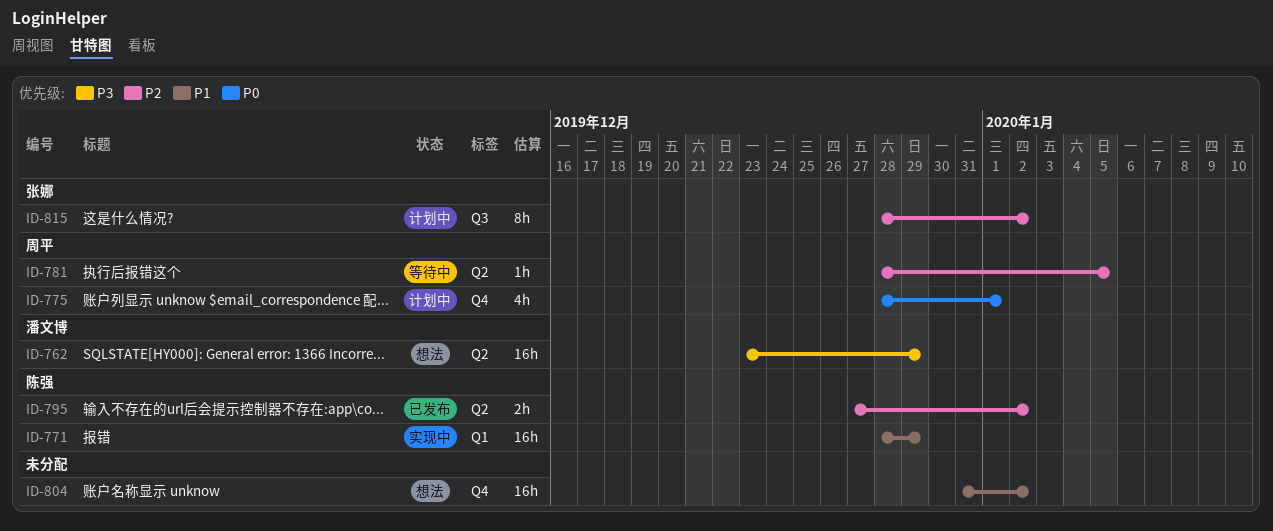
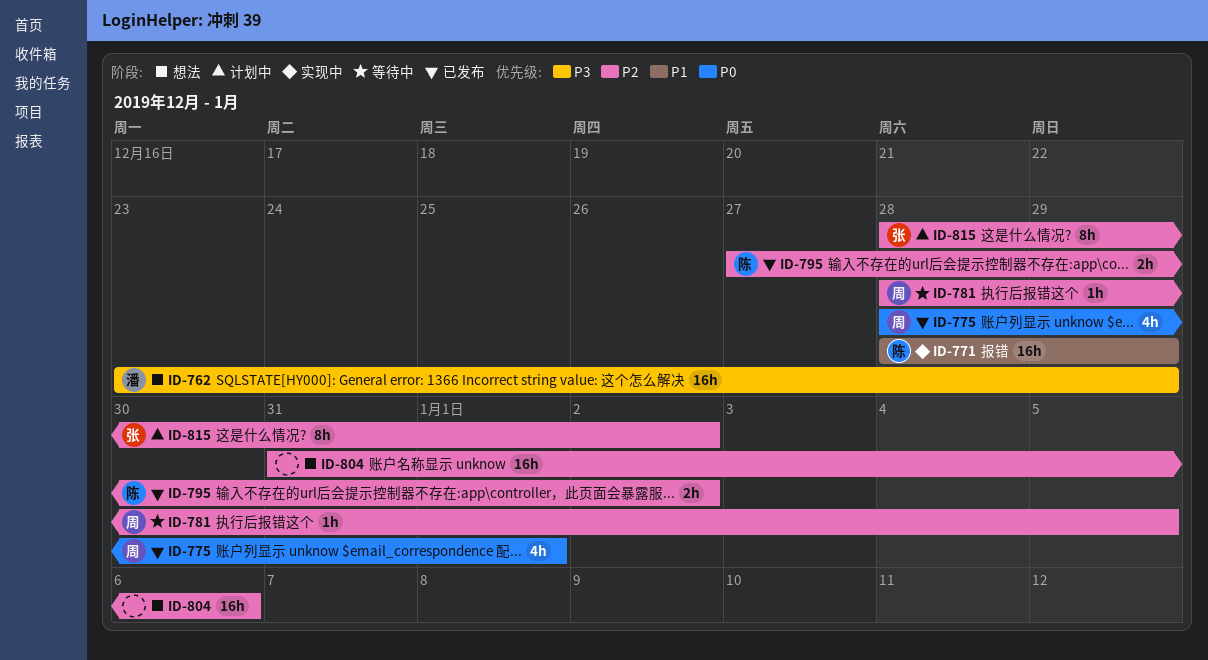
ID-775, status: 计划中 -> 已发布
ID-804, priority: P1 -> P2
ID-804, due: Jan 2 -> Jan 6

